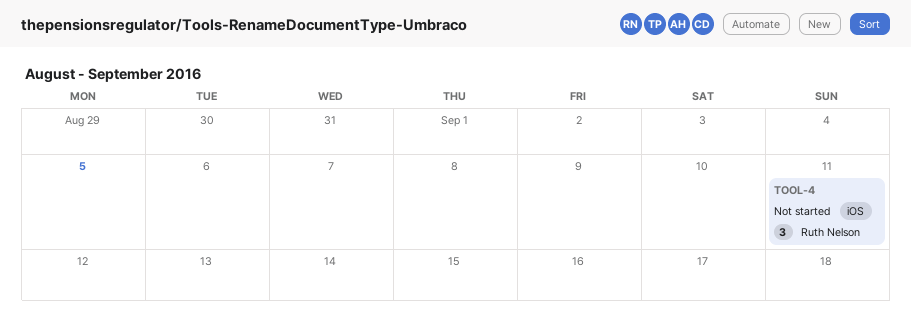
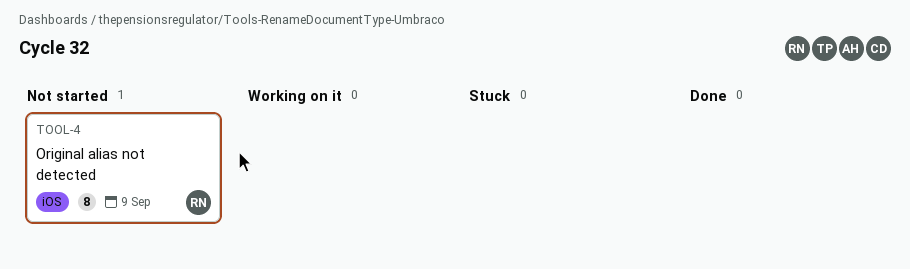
TOOL-4, estimate: 3 -> 8
TOOL-4, due: Sep 11 -> Sep 9

